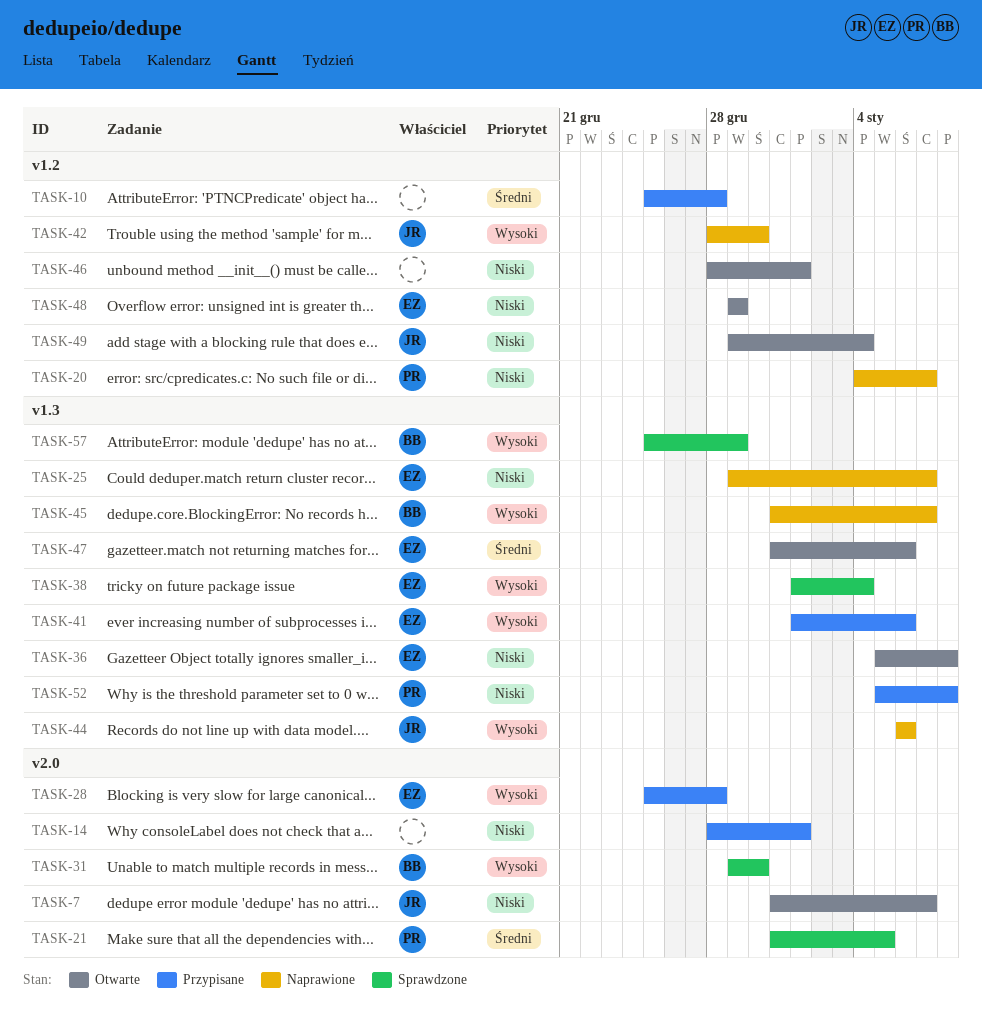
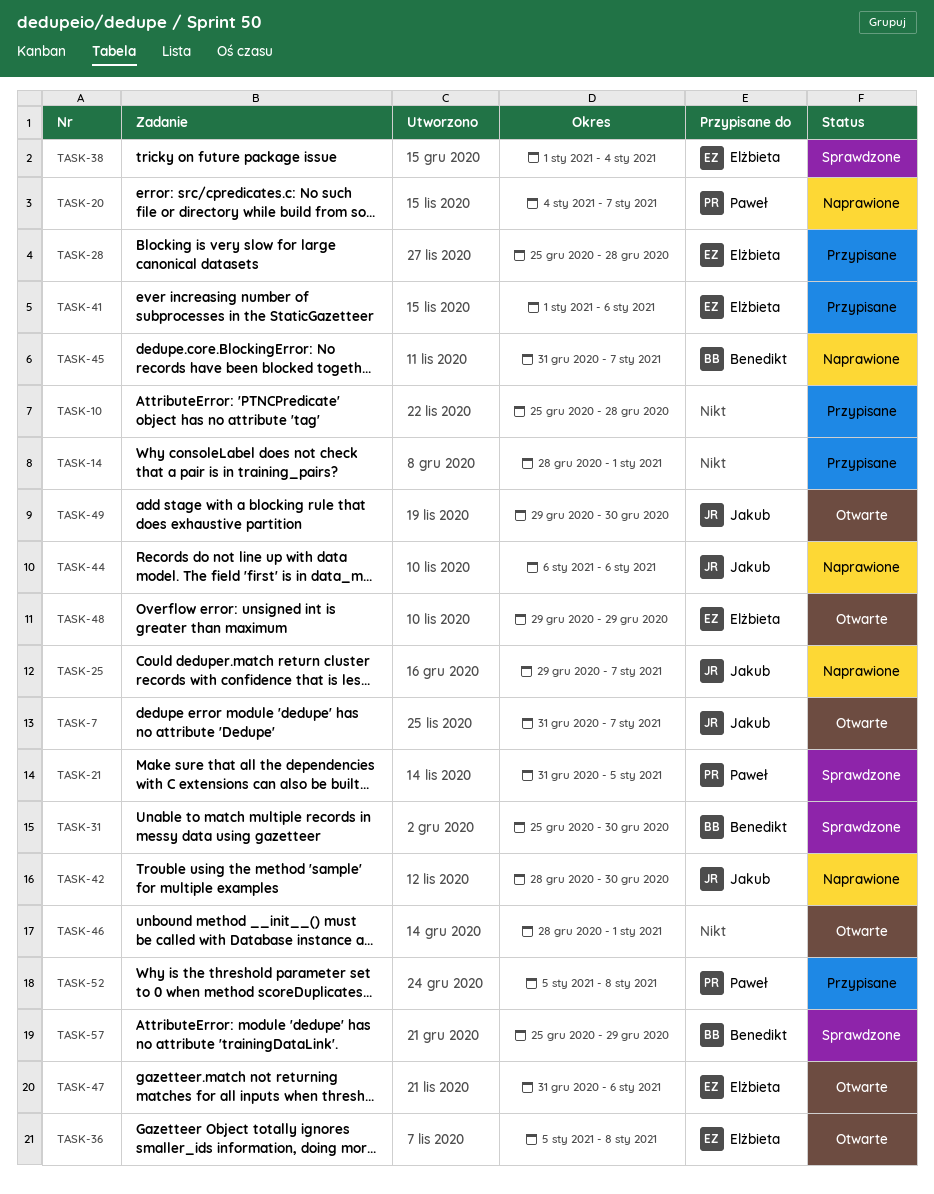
TASK-25, owner: Elżbieta -> Jakub
TASK-31, start: Dec 29 -> Dec 25
TASK-49, due: Jan 4 -> Dec 30

